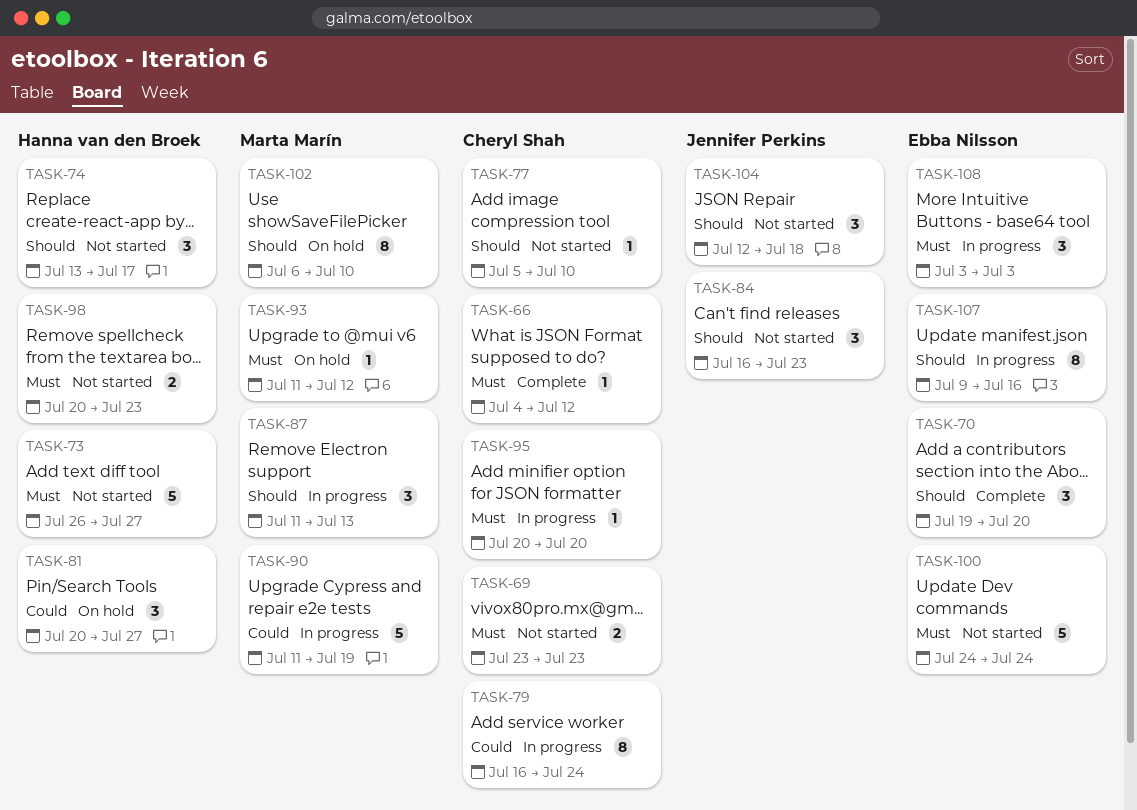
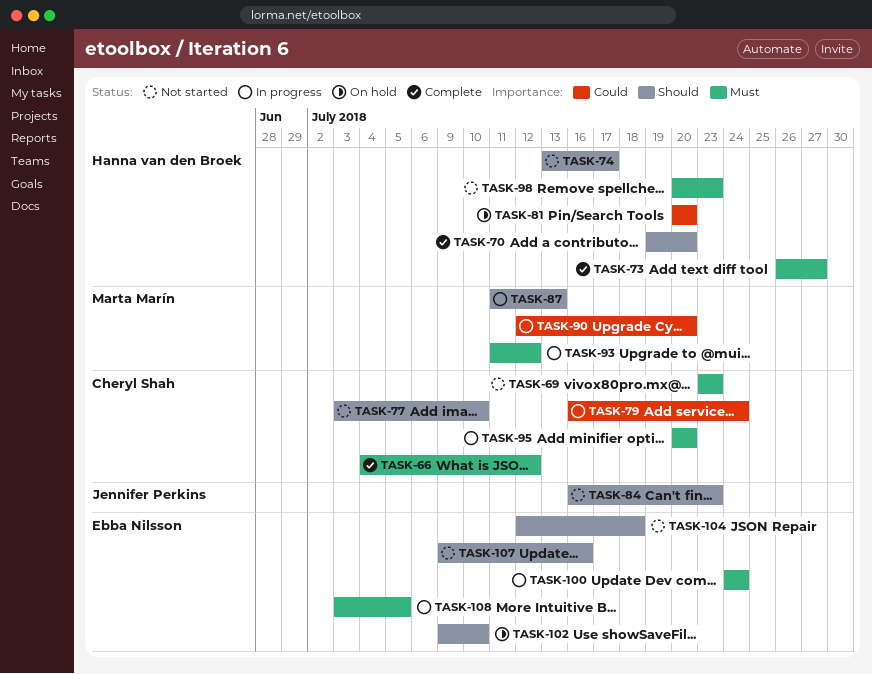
TASK-70, owner: Ebba Nilsson -> Hanna van den Broek
TASK-73, status: Not started -> Complete
TASK-77, start: Jul 5 -> Jul 3
TASK-81, due: Jul 27 -> Jul 20
TASK-90, start: Jul 11 -> Jul 12
TASK-90, due: Jul 19 -> Jul 20
TASK-93, status: On hold -> In progress
TASK-100, status: Not started -> In progress
TASK-102, owner: Marta Marín -> Ebba Nilsson
TASK-102, start: Jul 6 -> Jul 9
TASK-104, owner: Jennifer Perkins -> Ebba Nilsson
TASK-107, status: In progress -> Not started
TASK-108, due: Jul 3 -> Jul 5

